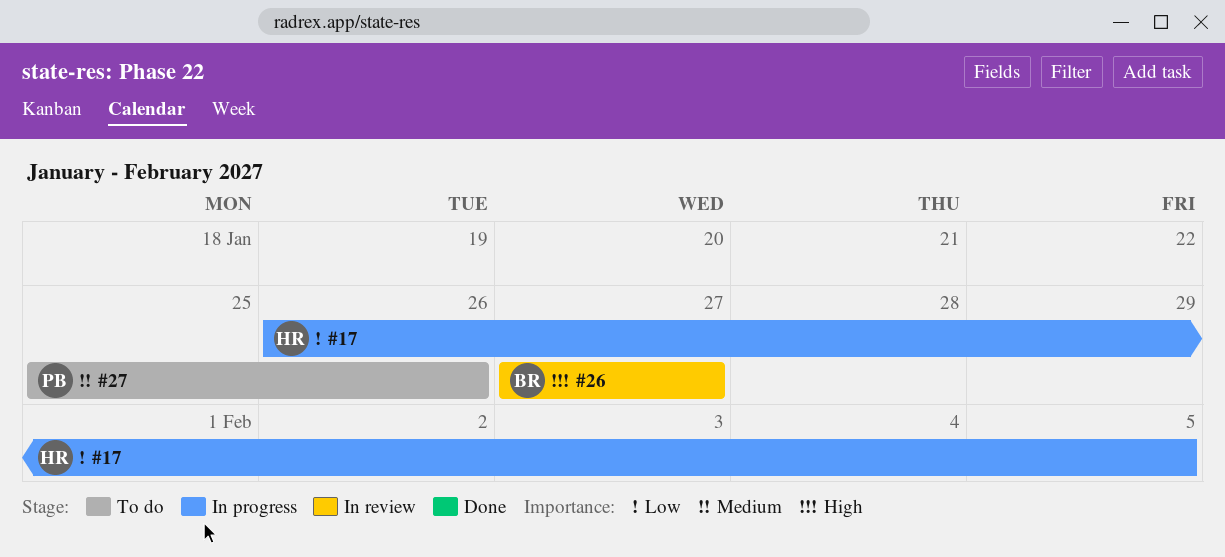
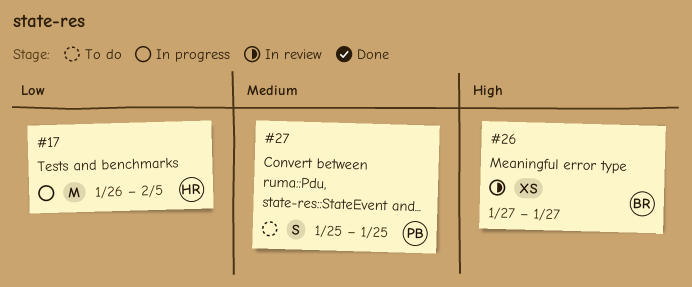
#27, due: Jan 26 -> Jan 25

